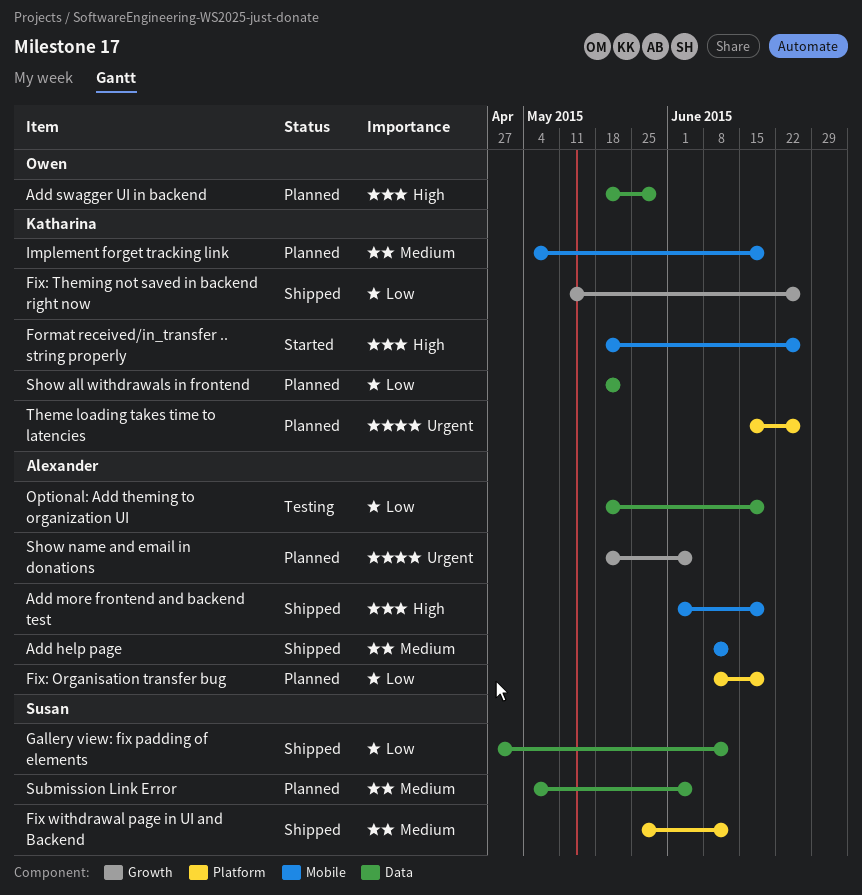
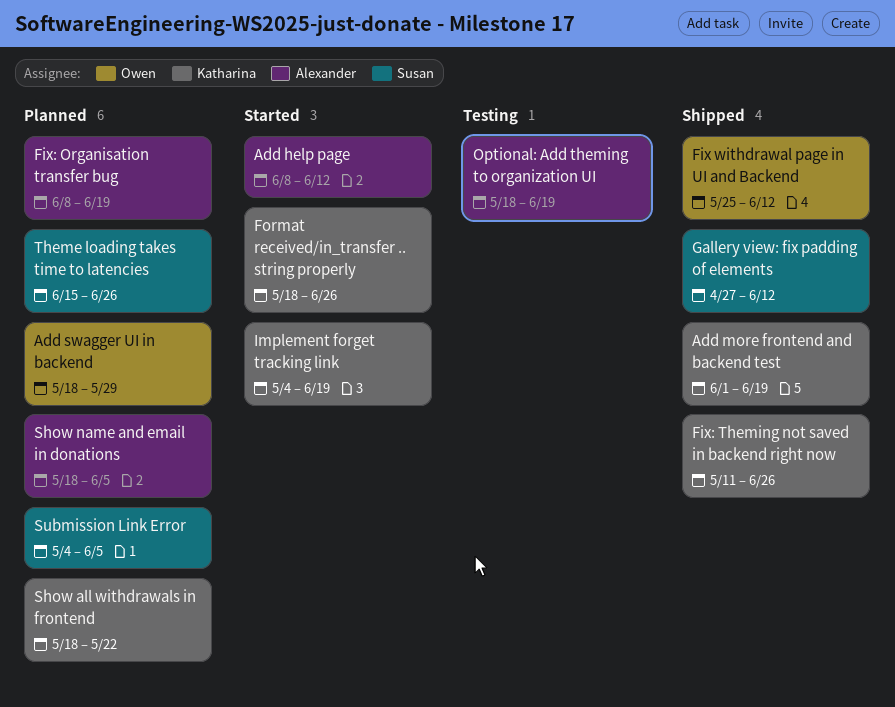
Add help page, status: Shipped -> Started
Add more frontend and backend test, owner: Alexander -> Katharina
Fix withdrawal page in UI and Backend, owner: Susan -> Owen
Implement forget tracking link, status: Planned -> Started
Theme loading takes time to latencies, owner: Katharina -> Susan

